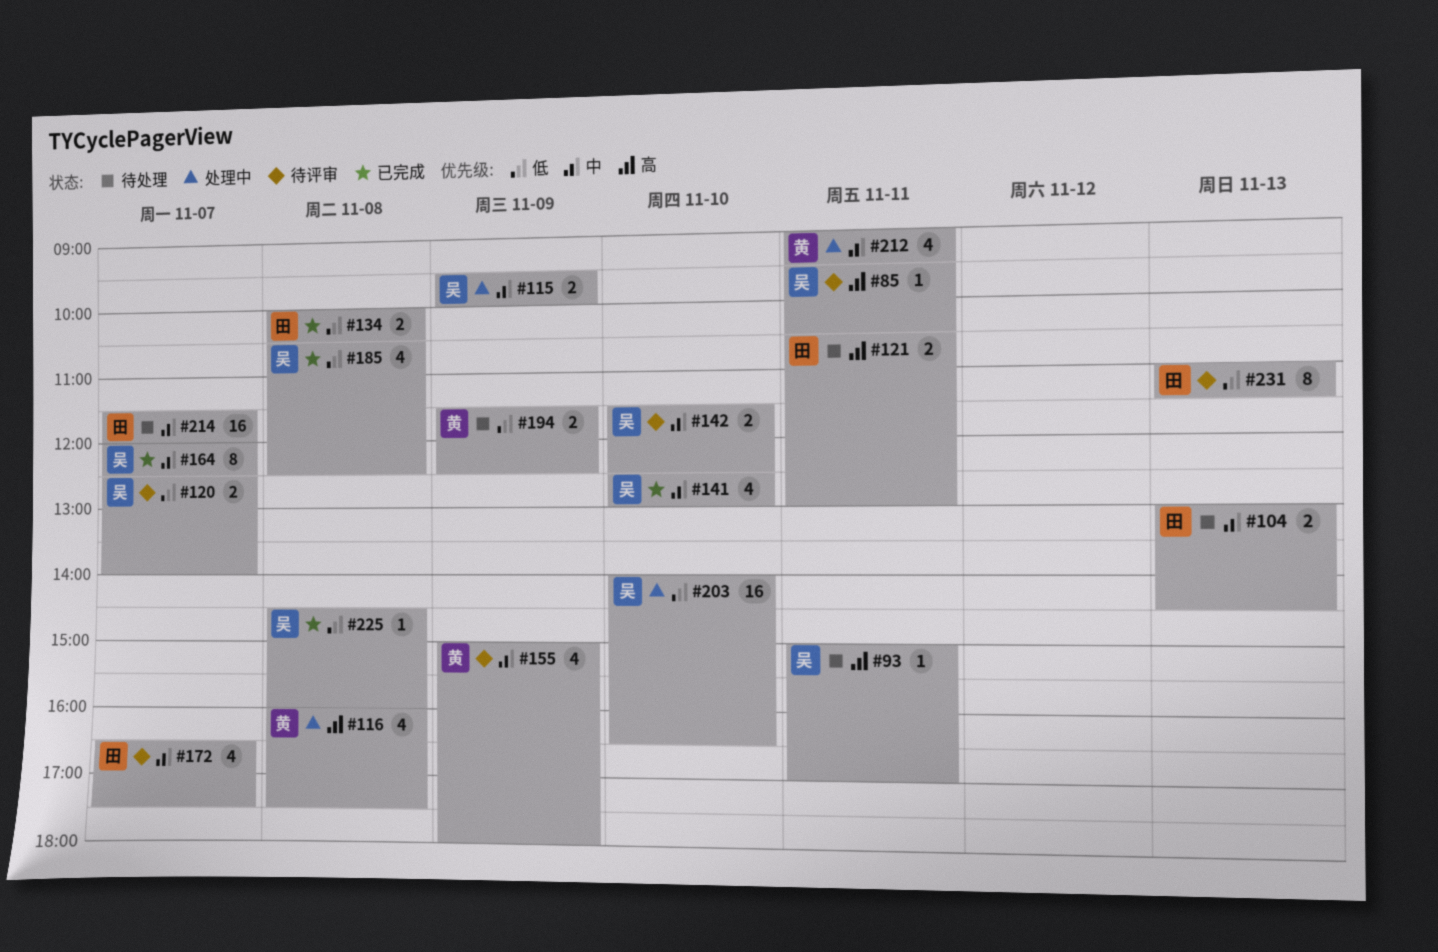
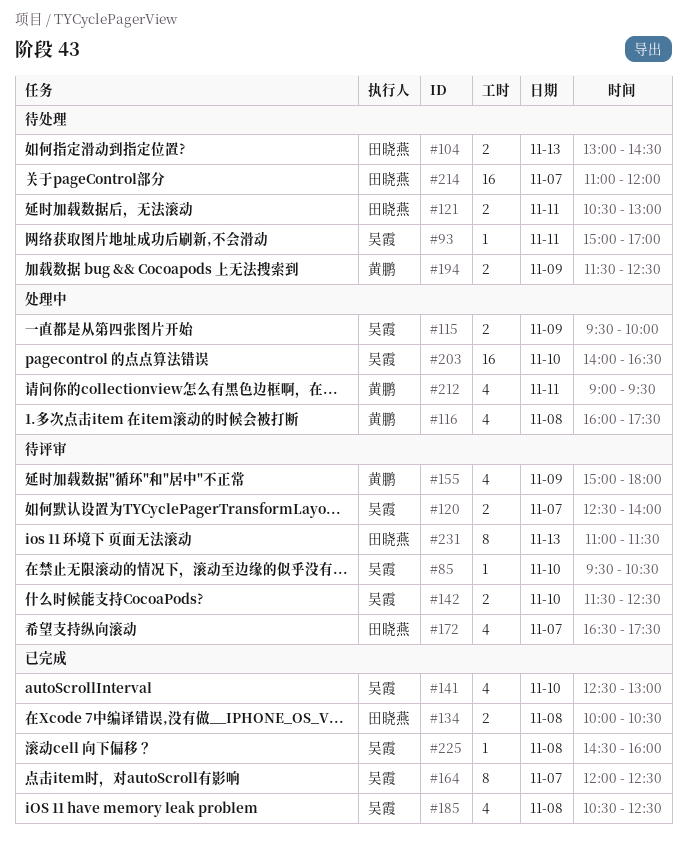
#85, day: Nov 11 -> Nov 10
#214, begins: 11:30 -> 11:00

